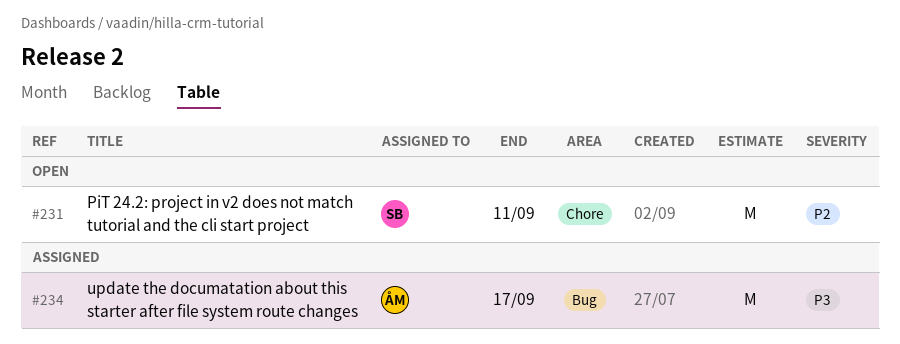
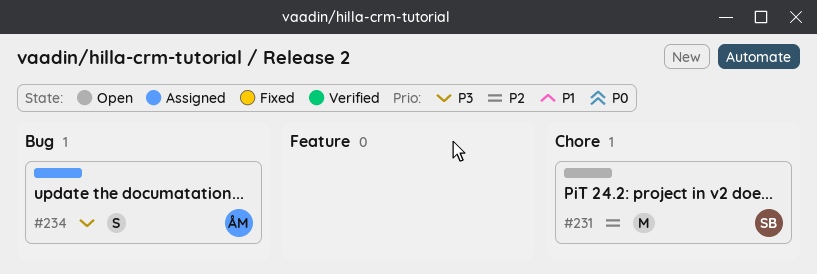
#234, estimate: M -> S

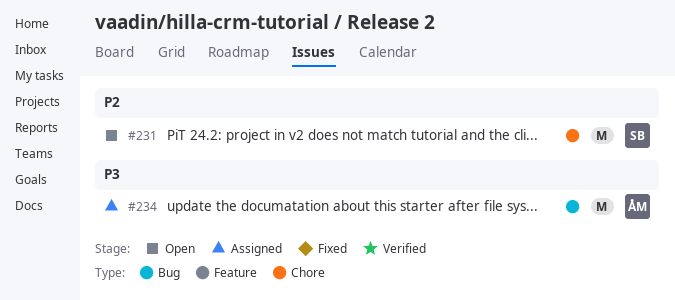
#234, estimate: S -> M

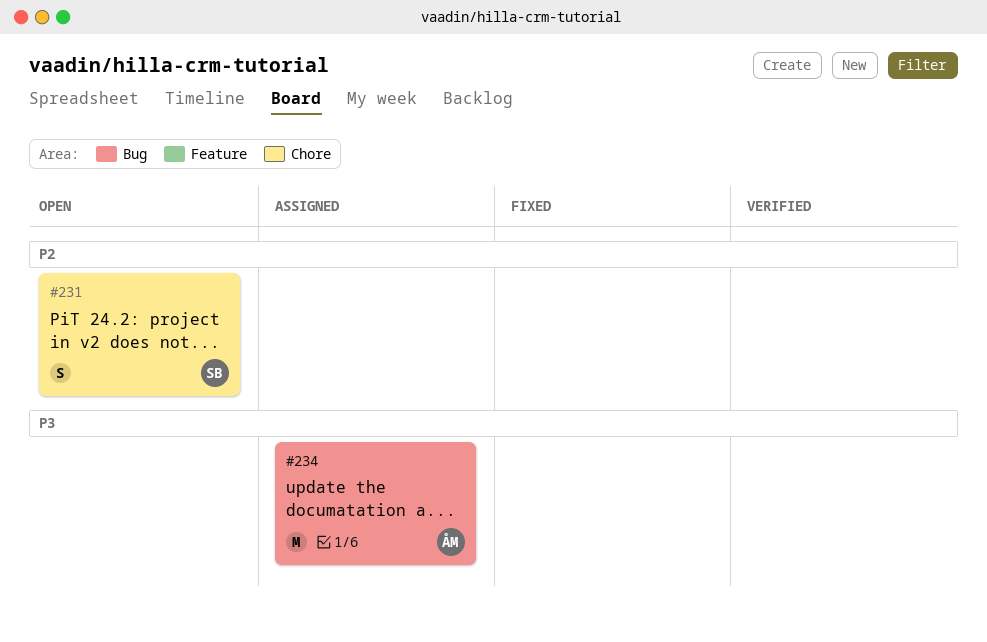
#231, estimate: M -> S

